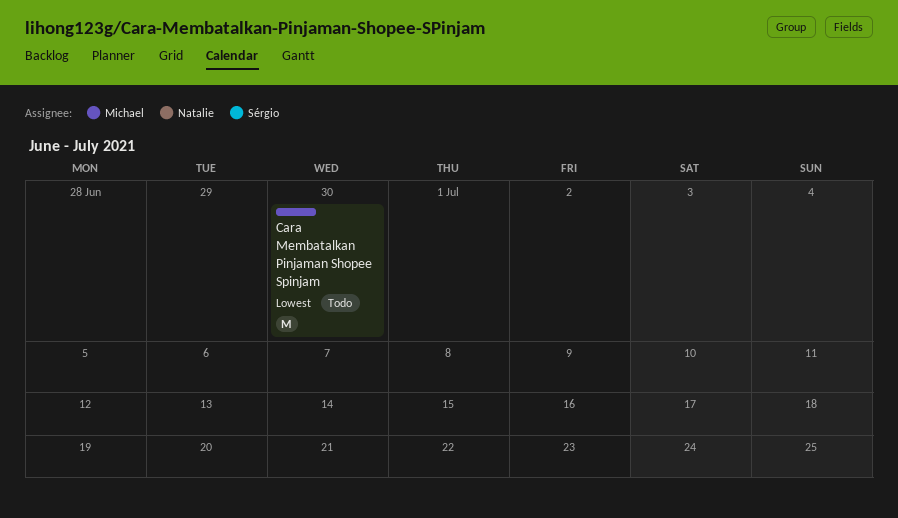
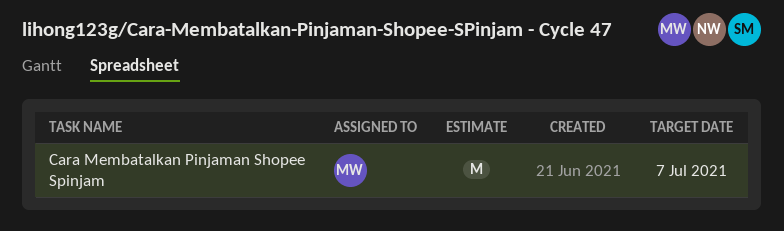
Cara Membatalkan Pinjaman Shopee Spinjam, due: Jun 30 -> Jul 7

